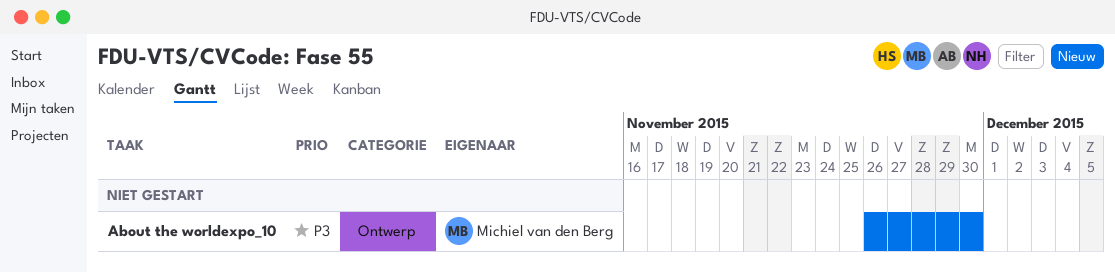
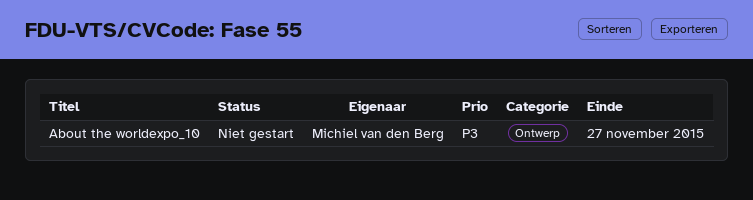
About the worldexpo_10, due: Nov 30 -> Nov 27

